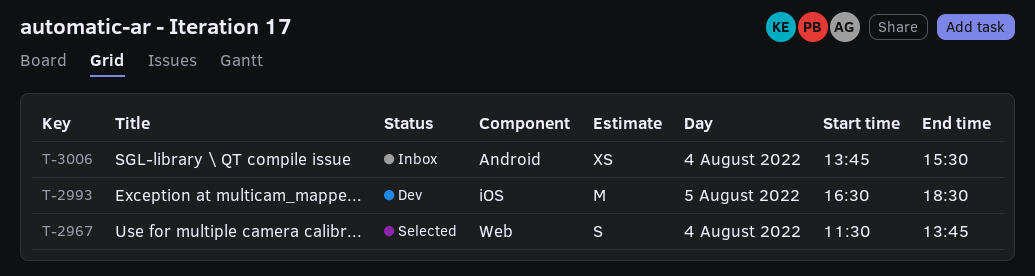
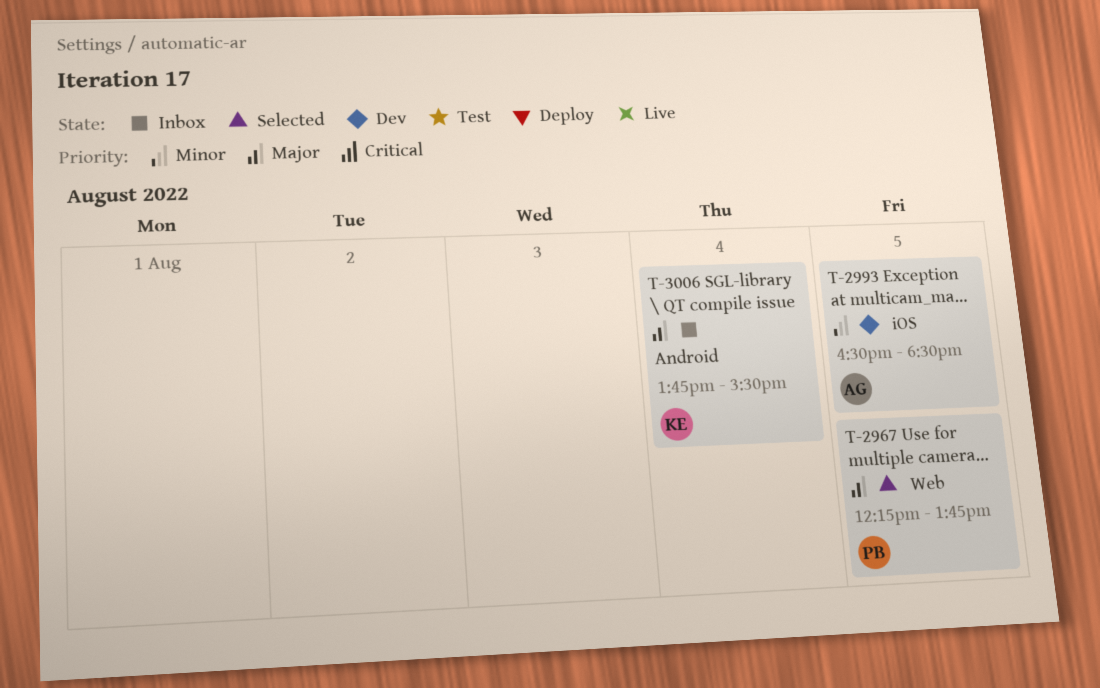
T-2967, day: Aug 4 -> Aug 5
T-2967, begins: 11:30 -> 12:15

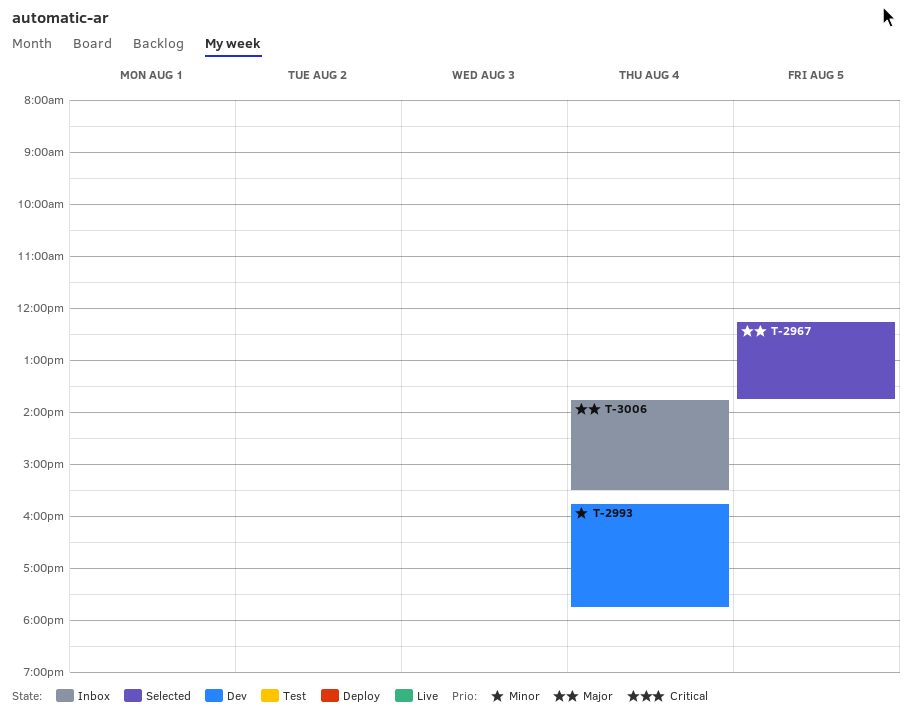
T-2993, day: Aug 5 -> Aug 4
T-2993, begins: 16:30 -> 15:45
T-2993, ends: 18:30 -> 17:45

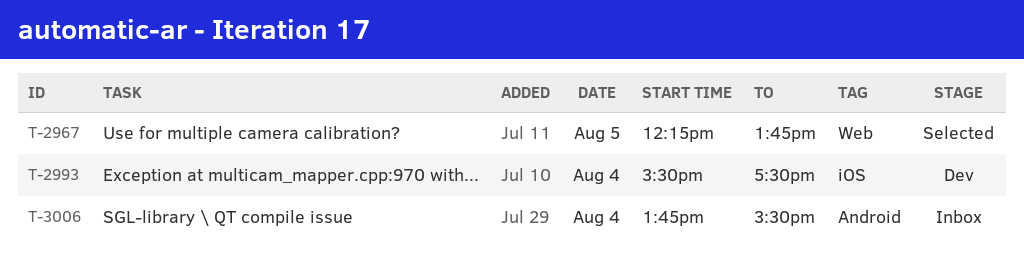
T-2993, begins: 15:45 -> 15:30
T-2993, ends: 17:45 -> 17:30

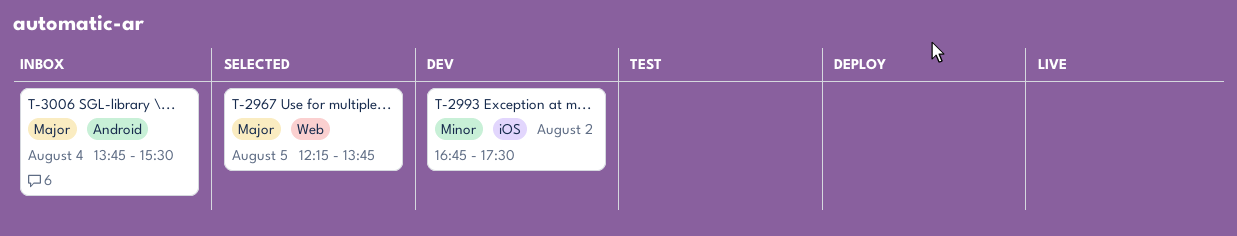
T-2993, day: Aug 4 -> Aug 2
T-2993, begins: 15:30 -> 16:45

